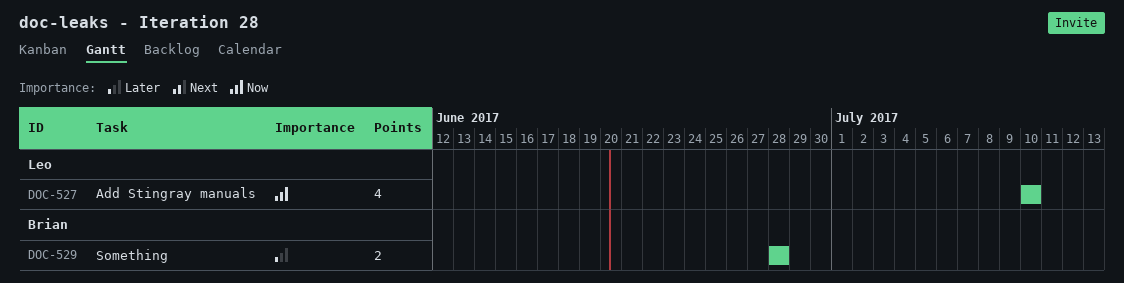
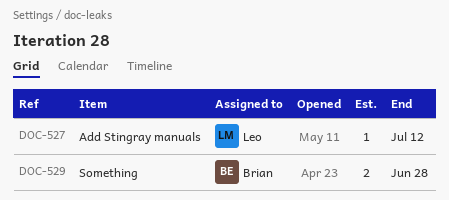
DOC-527, estimate: 4 -> 1
DOC-527, due: Jul 10 -> Jul 12

